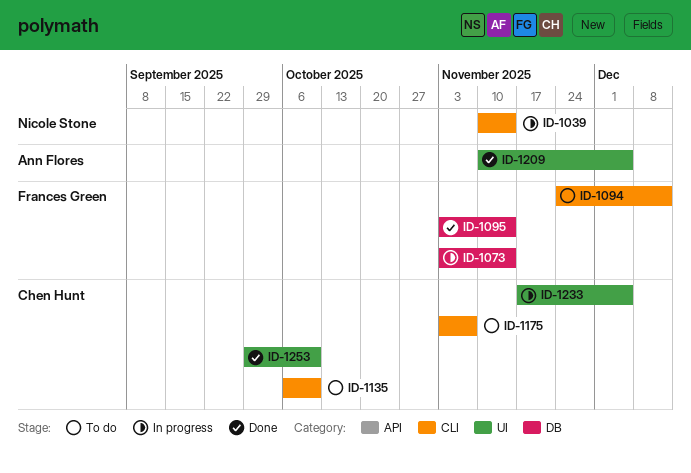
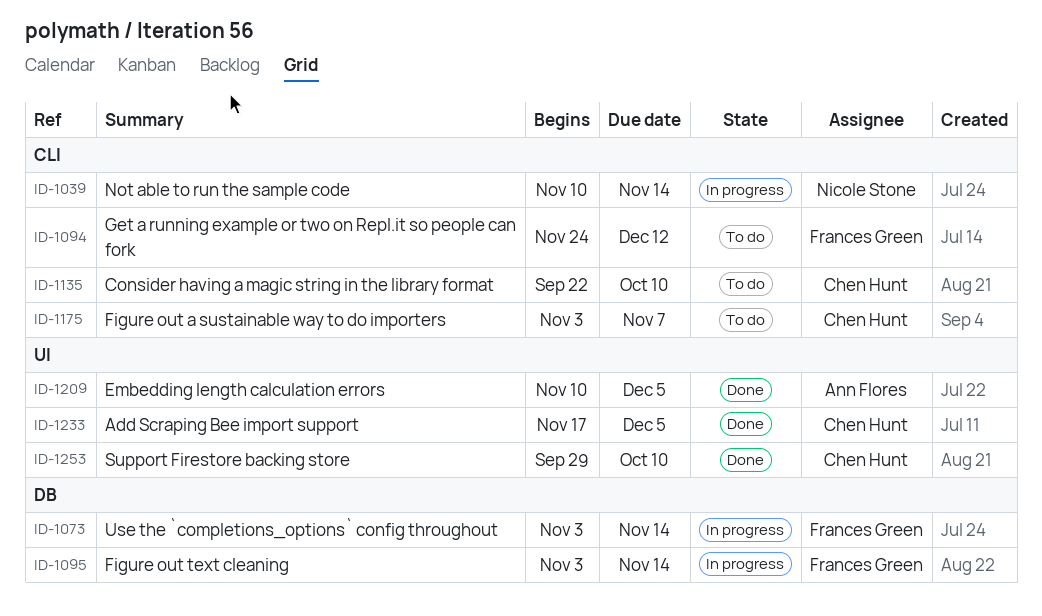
ID-1095, status: Done -> In progress
ID-1135, start: Oct 6 -> Sep 22
ID-1233, status: In progress -> Done

